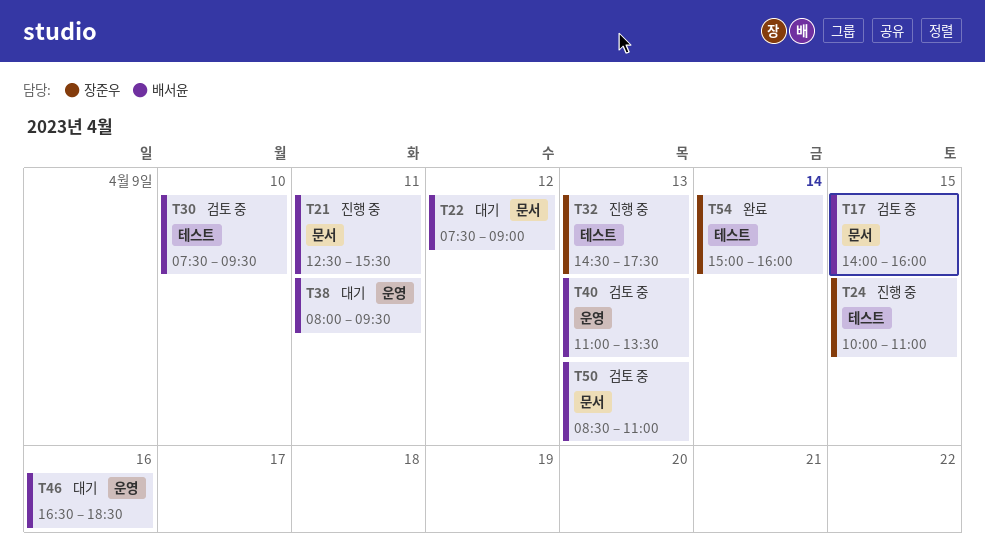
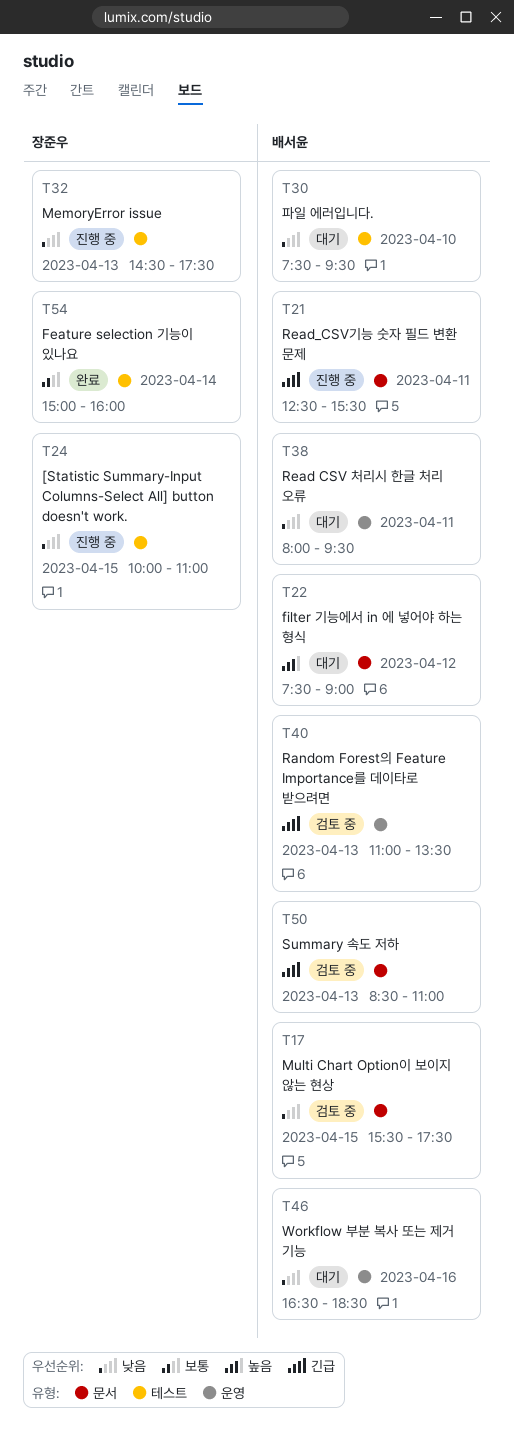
T17, begins: 14:00 -> 15:30
T17, ends: 16:00 -> 17:30
T30, status: 검토 중 -> 대기

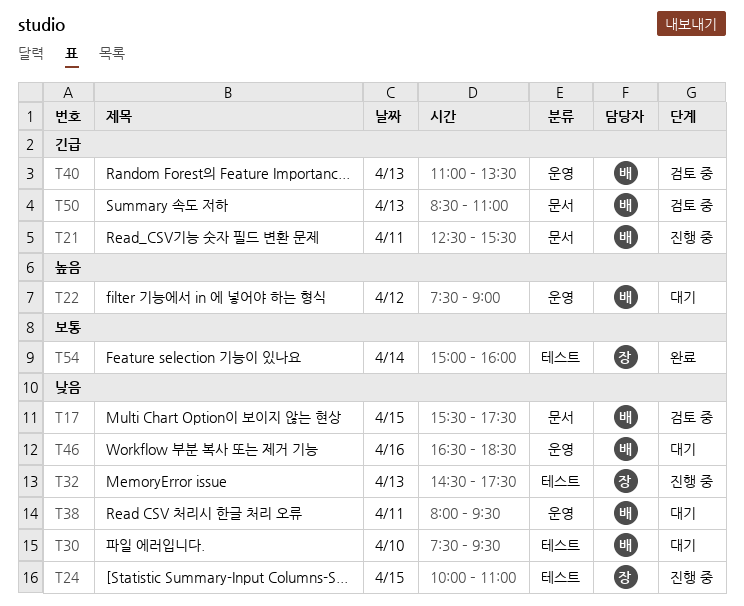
T22, label: 문서 -> 운영

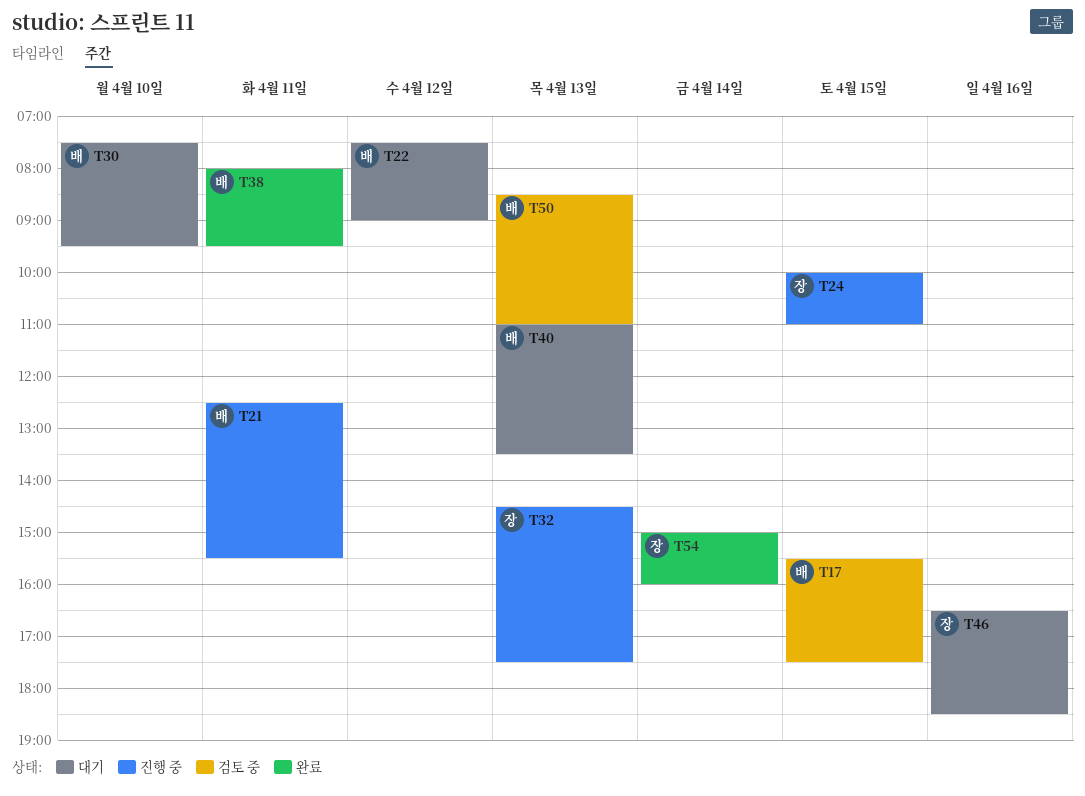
T38, status: 대기 -> 완료
T40, status: 검토 중 -> 대기
T46, owner: 배 -> 장

